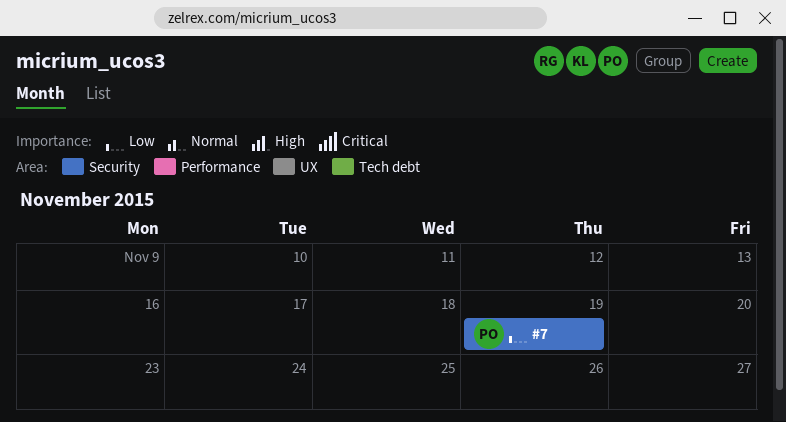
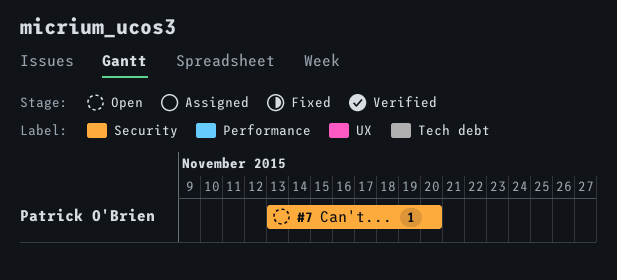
#7, start: Nov 19 -> Nov 13
#7, due: Nov 19 -> Nov 20

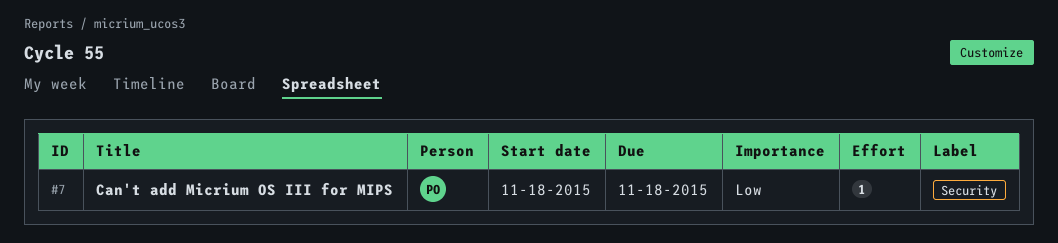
#7, start: Nov 13 -> Nov 18
#7, due: Nov 20 -> Nov 18

